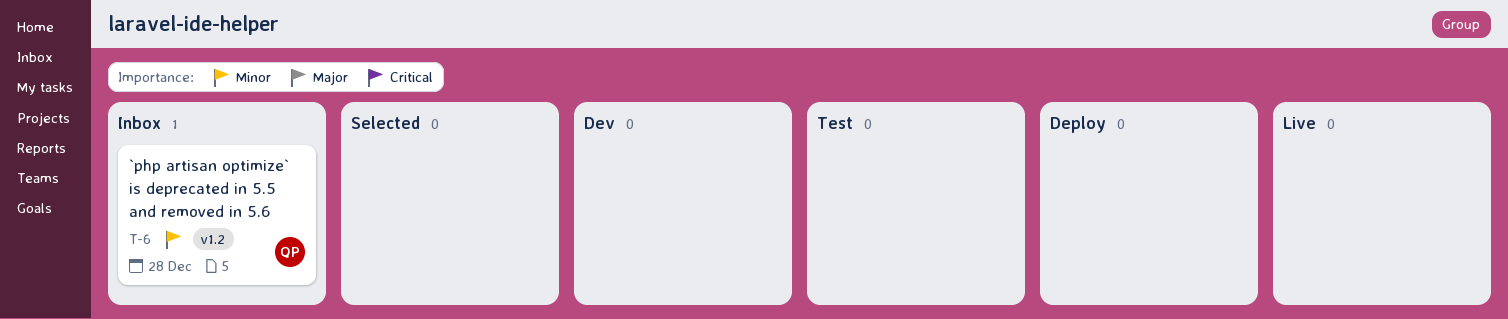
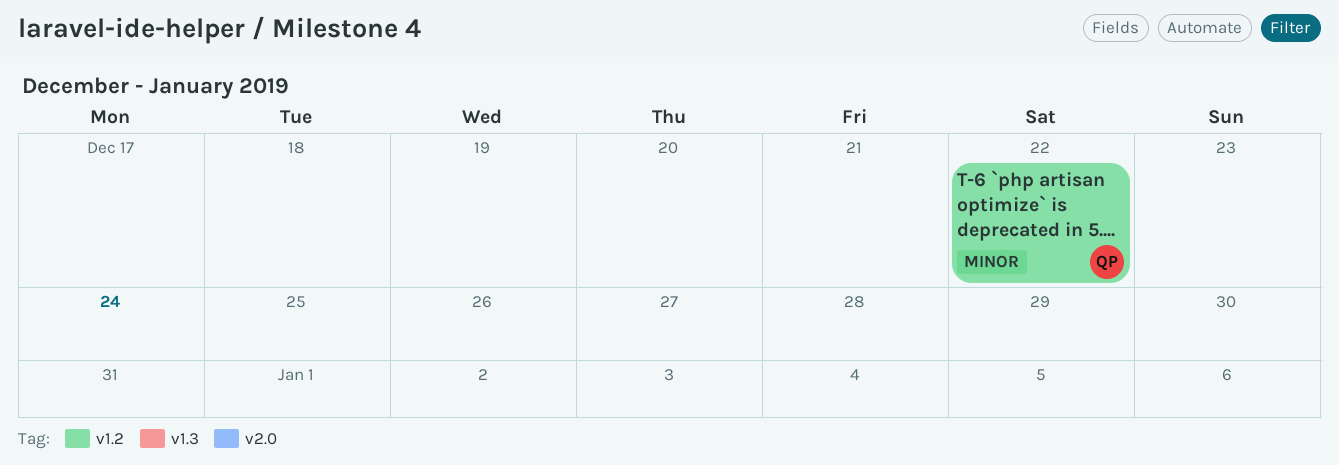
T-6, due: Dec 28 -> Dec 22

